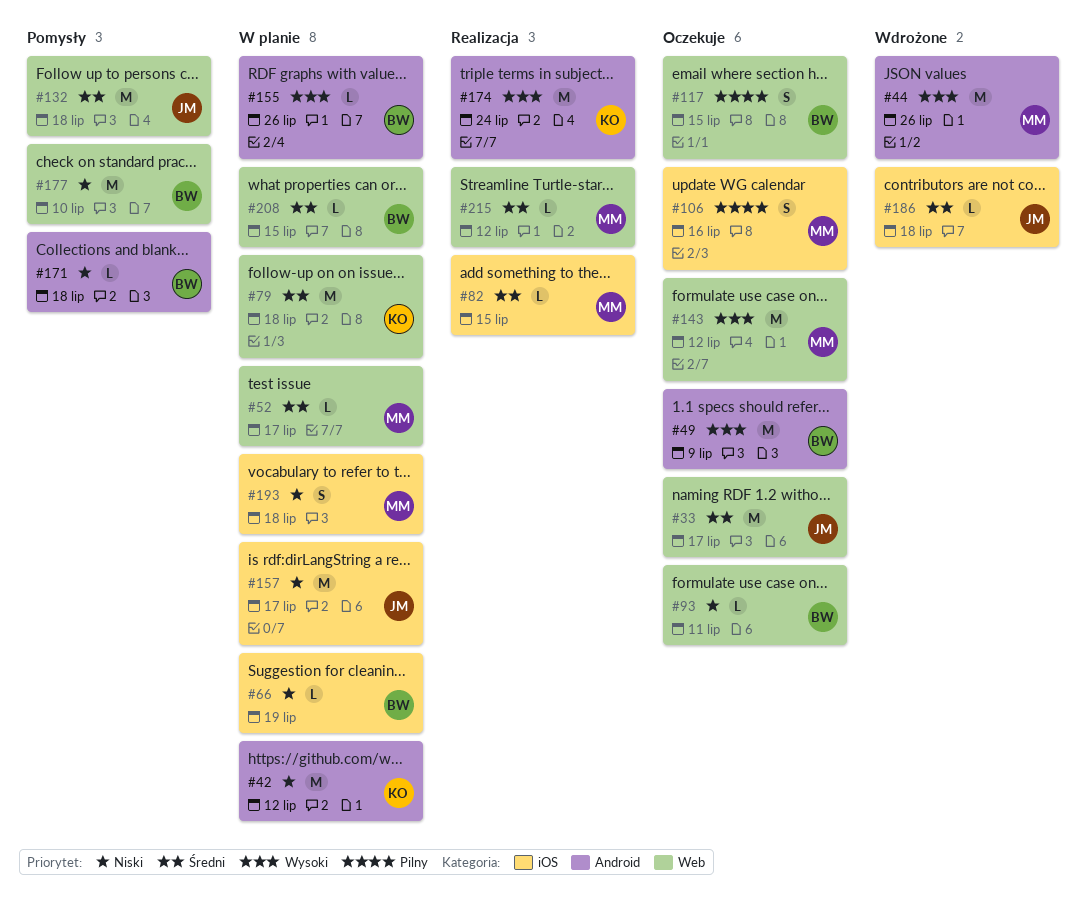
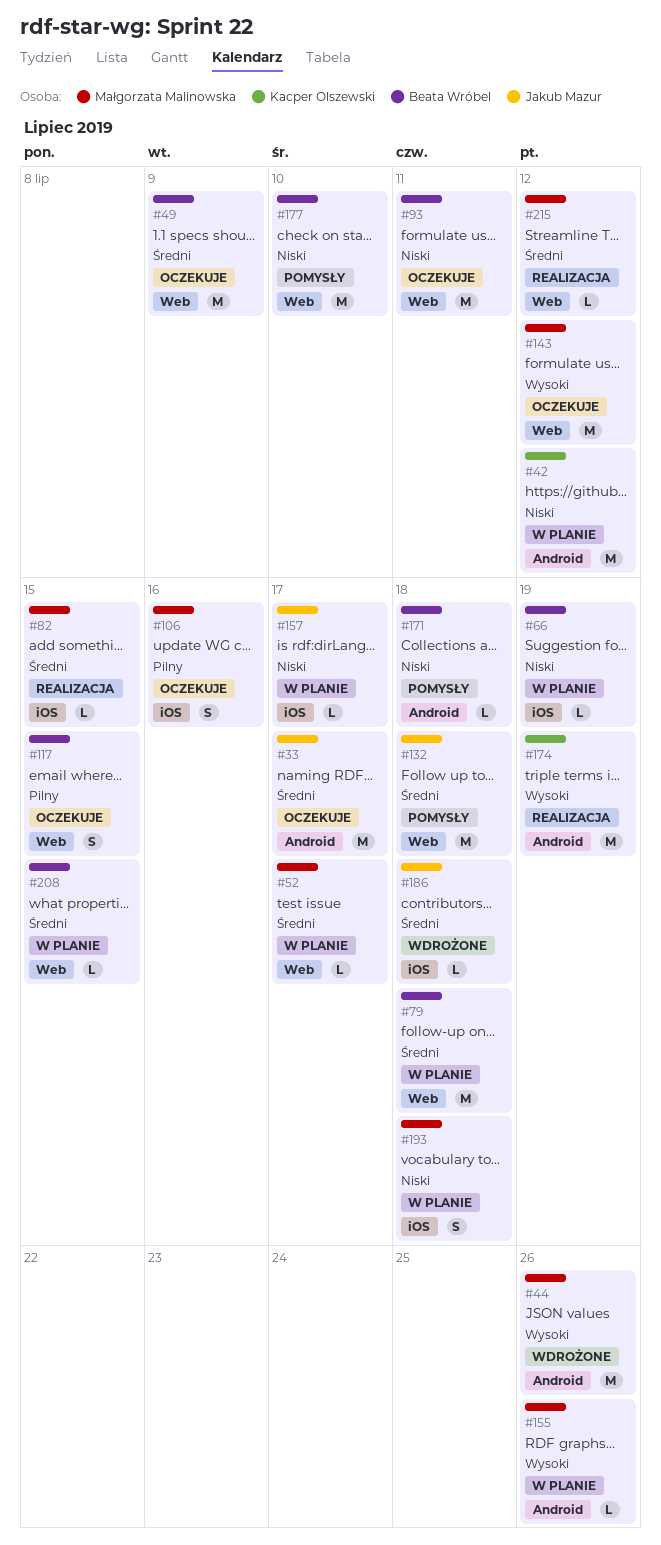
#33, label: Web -> Android
#49, priority: Wysoki -> Średni
#49, label: Android -> Web
#79, owner: Kacper Olszewski -> Beata Wróbel
#93, estimate: L -> M
#155, owner: Beata Wróbel -> Małgorzata Malinowska
#157, estimate: M -> L
#174, due: Jul 24 -> Jul 19

